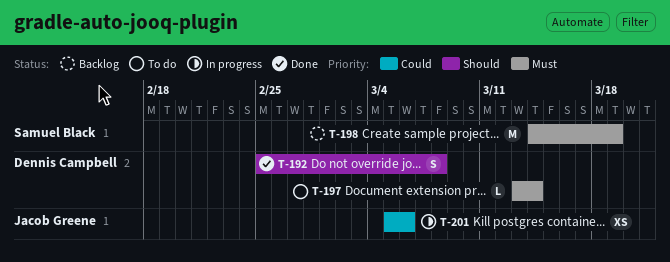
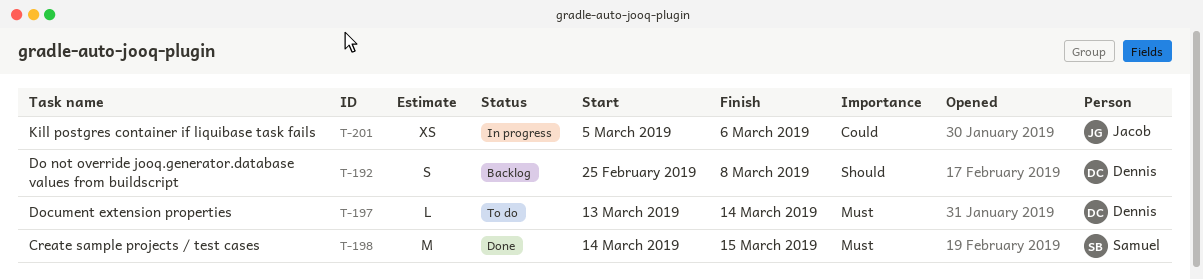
T-192, status: Done -> Backlog
T-198, status: Backlog -> Done
T-198, due: Mar 19 -> Mar 15

